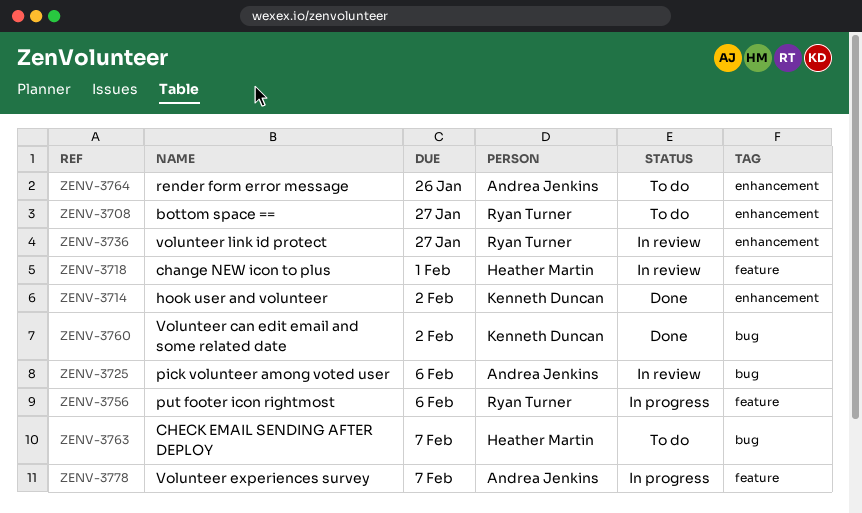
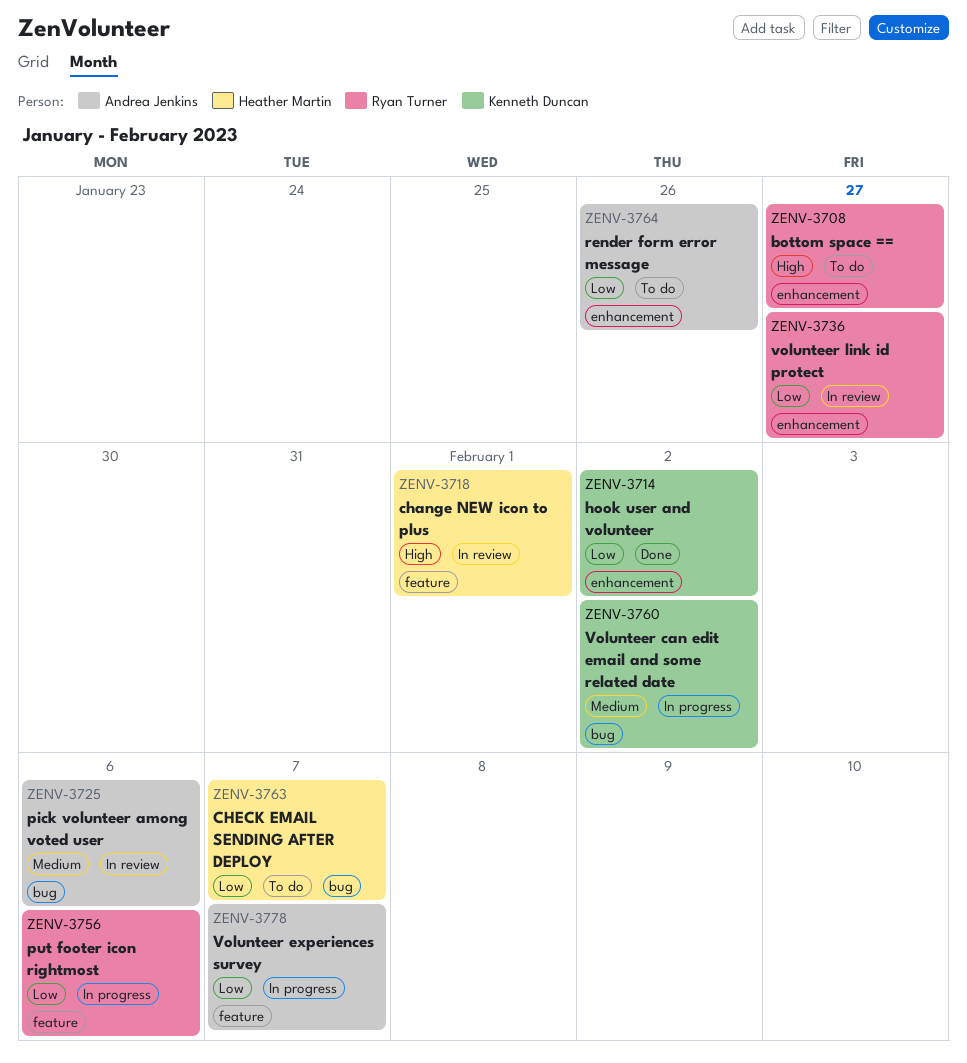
ZENV-3760, status: Done -> In progress

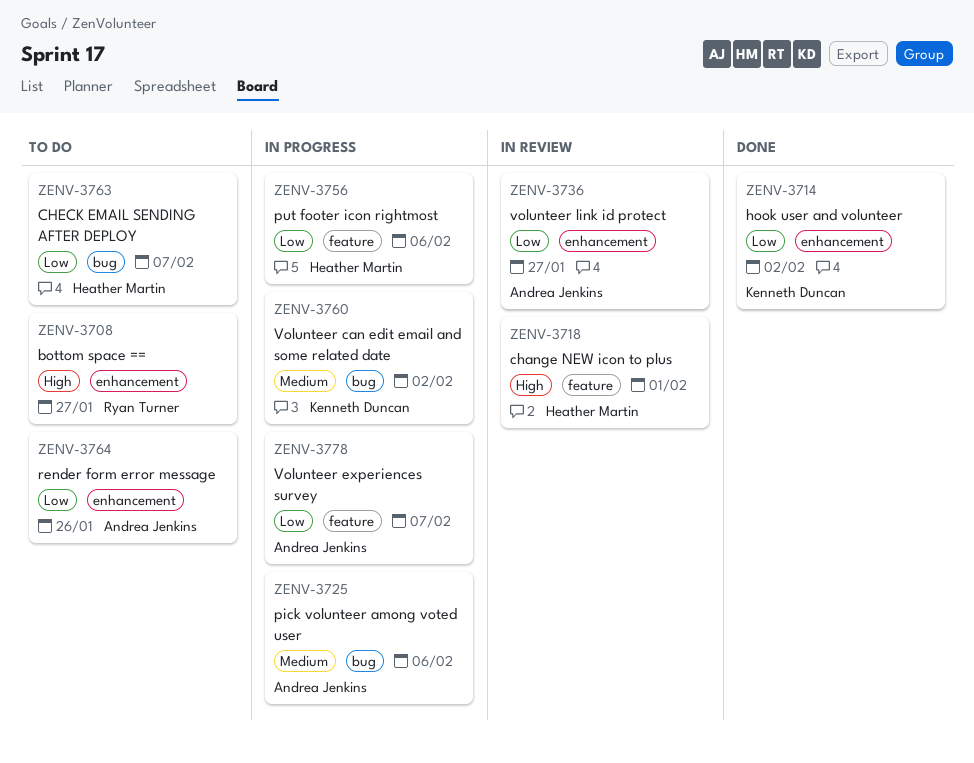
ZENV-3725, status: In review -> In progress
ZENV-3736, owner: Ryan Turner -> Andrea Jenkins
ZENV-3756, owner: Ryan Turner -> Heather Martin

